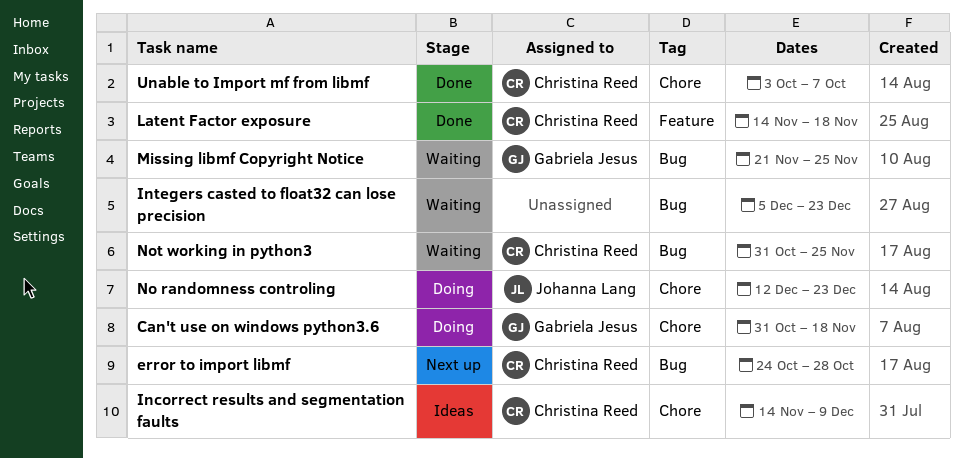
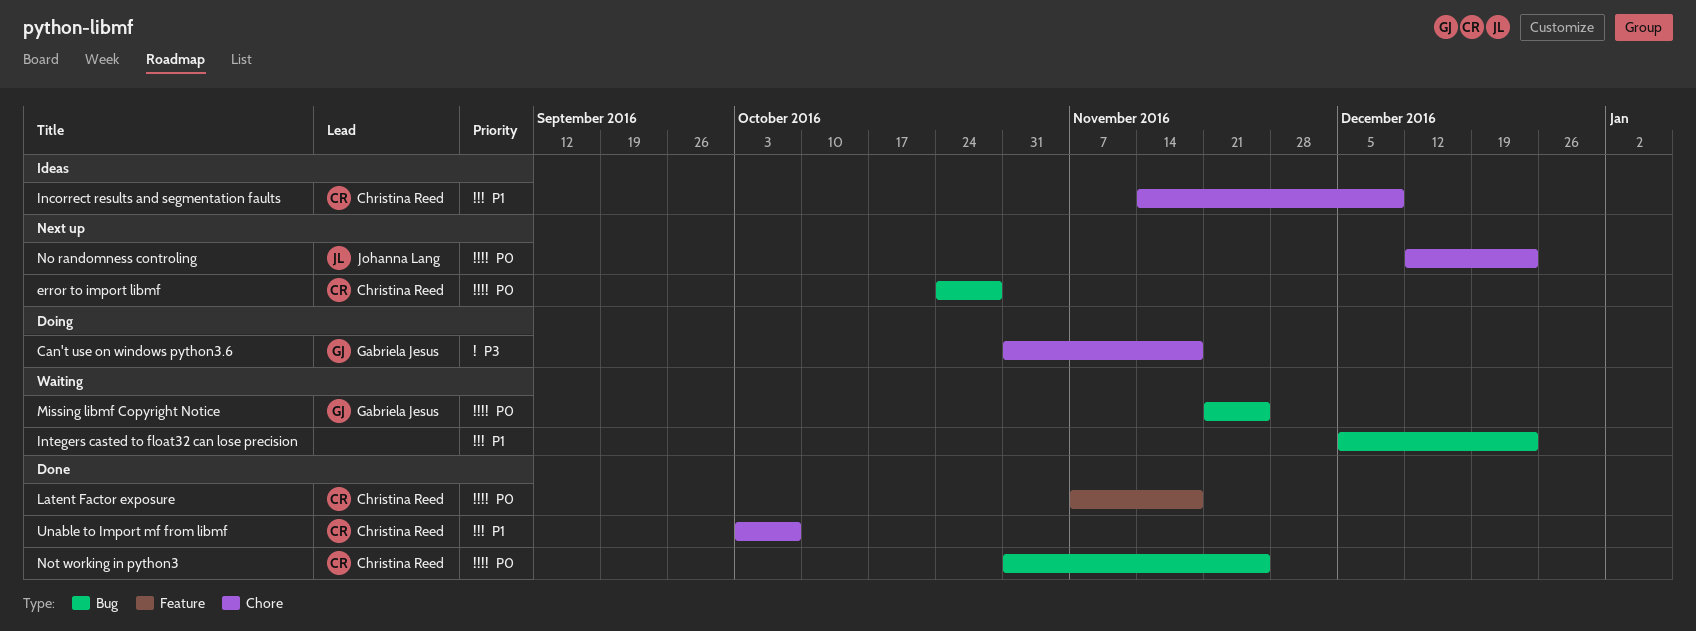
Latent Factor exposure, start: Nov 14 -> Nov 7
No randomness controling, status: Doing -> Next up
Not working in python3, status: Waiting -> Done

